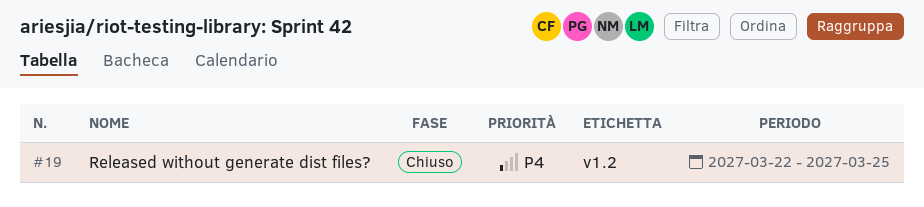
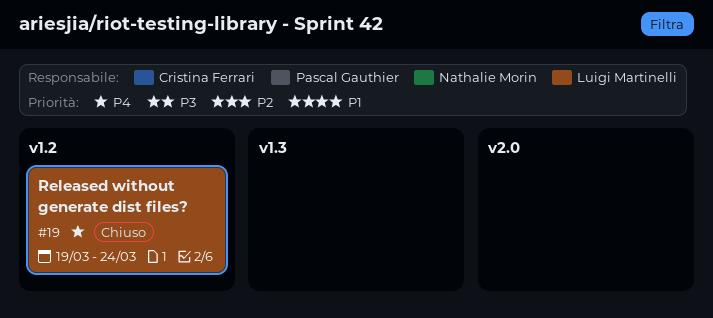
#19, start: Mar 22 -> Mar 19
#19, due: Mar 25 -> Mar 24

